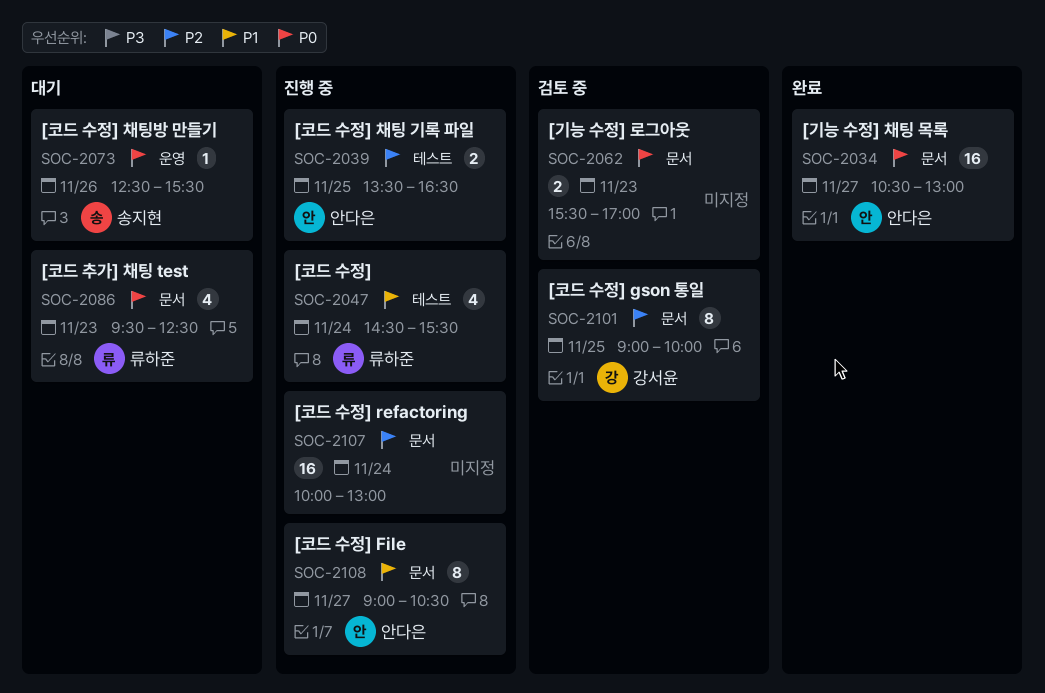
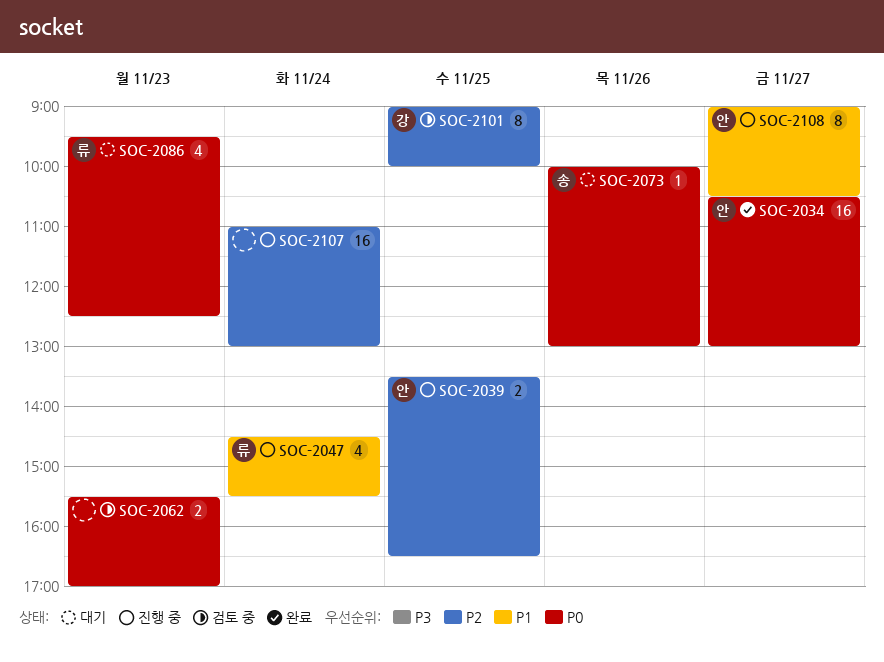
SOC-2073, begins: 12:30 -> 10:00
SOC-2073, ends: 15:30 -> 13:00
SOC-2107, begins: 10:00 -> 11:00

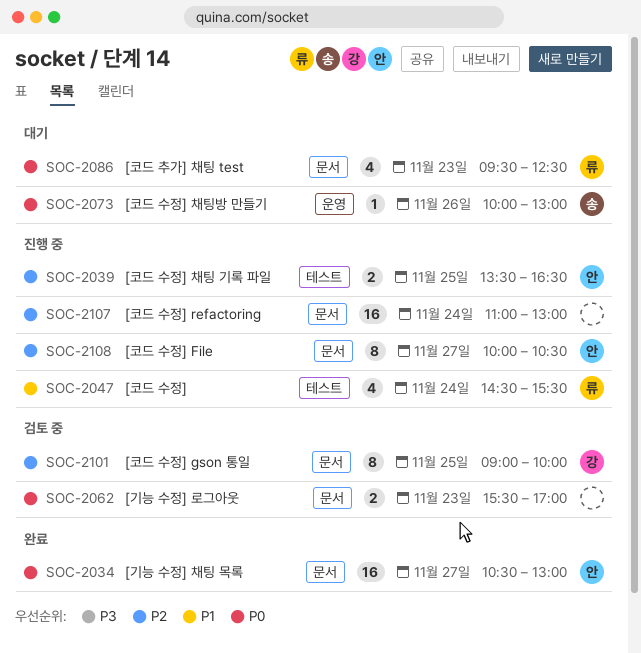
SOC-2108, priority: P1 -> P2
SOC-2108, begins: 09:00 -> 10:00

